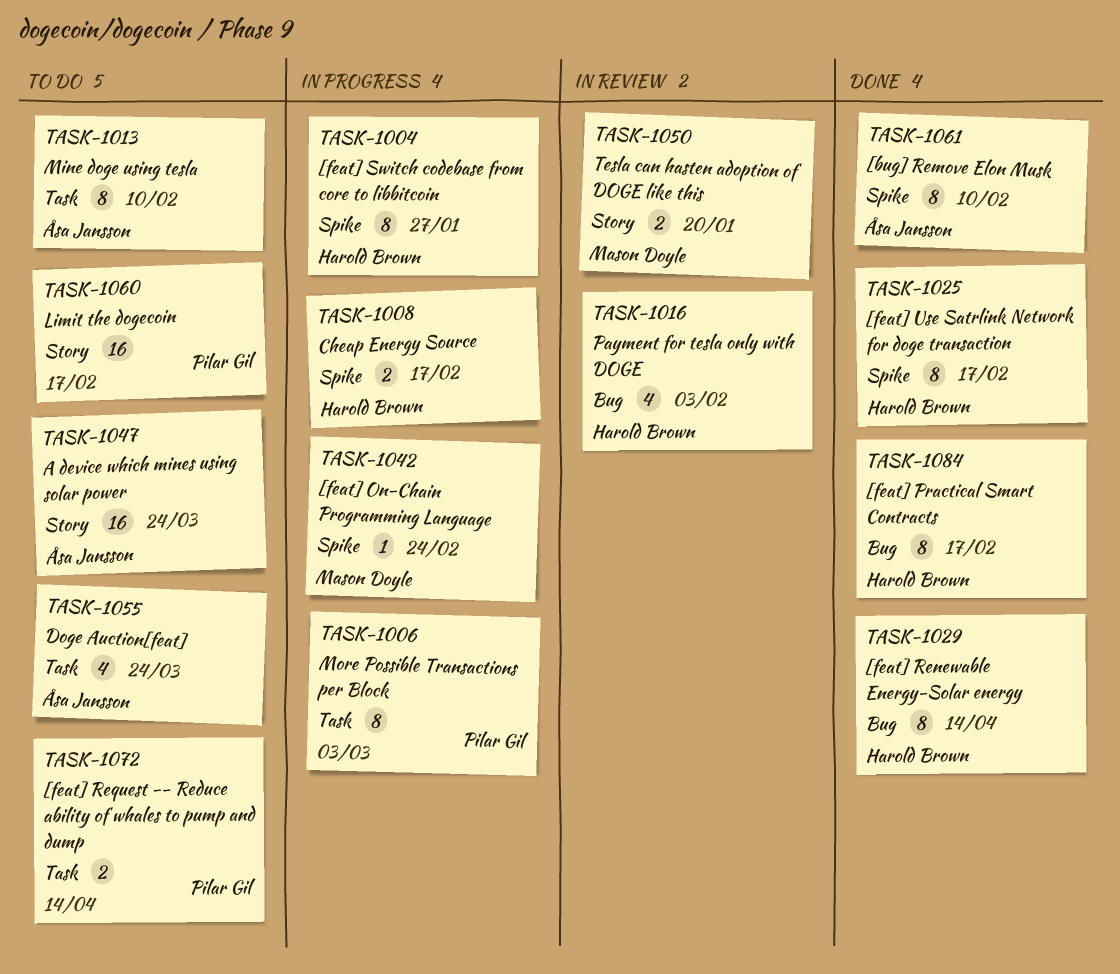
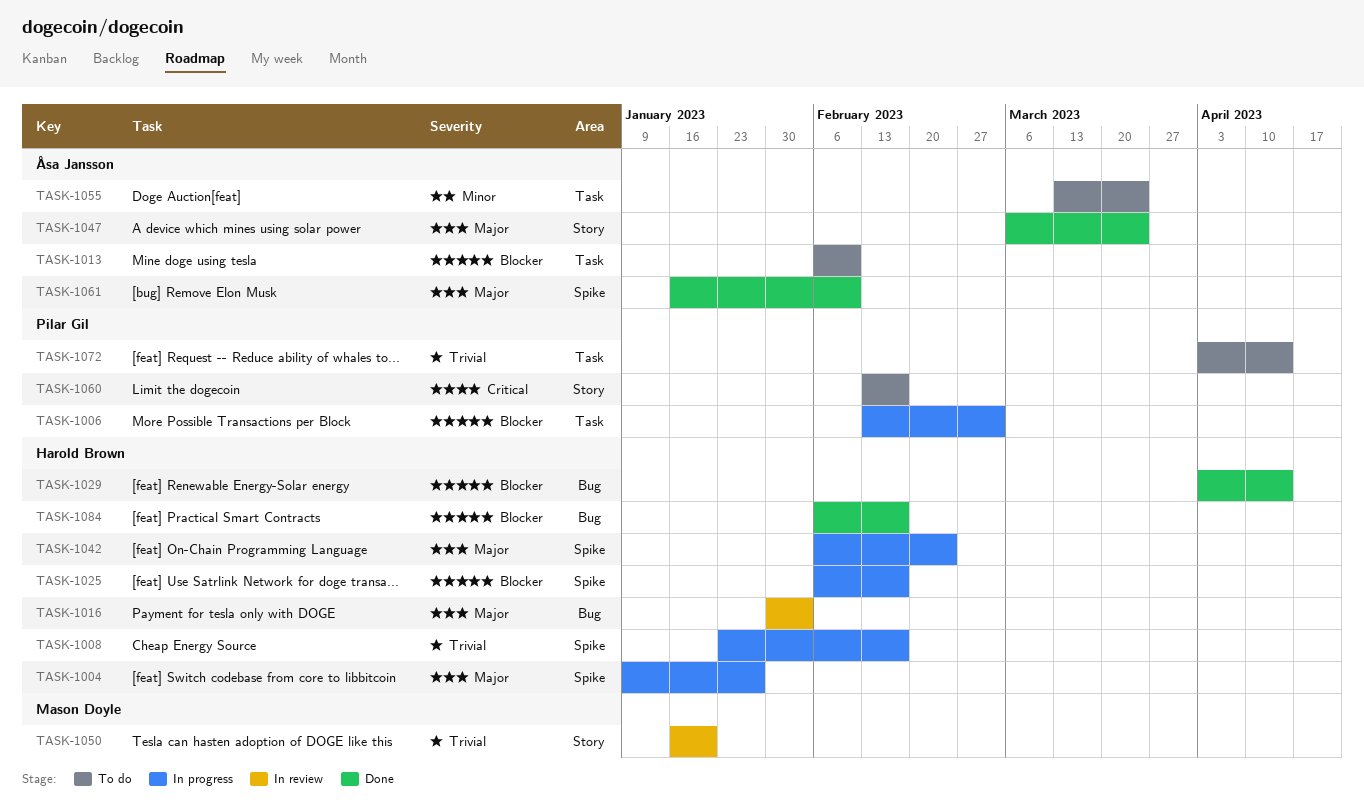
TASK-1025, status: Done -> In progress
TASK-1042, owner: Mason Doyle -> Harold Brown
TASK-1047, status: To do -> Done

